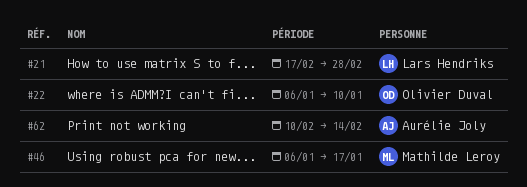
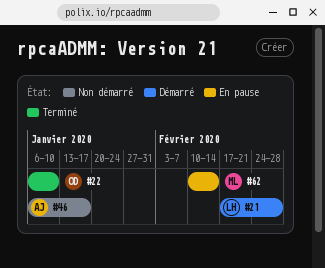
#46, owner: Mathilde Leroy -> Aurélie Joly
#62, owner: Aurélie Joly -> Mathilde Leroy

